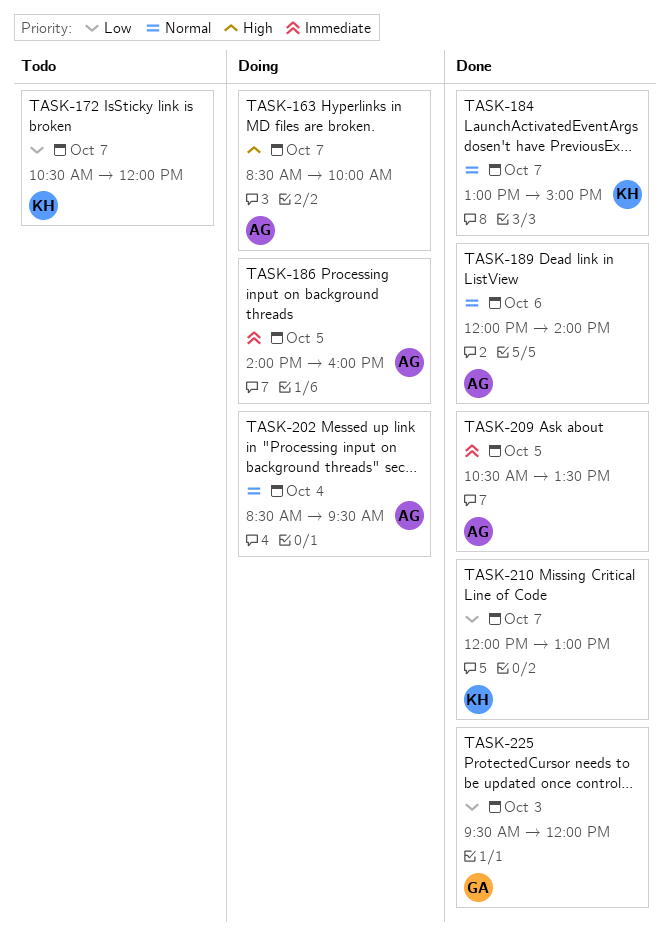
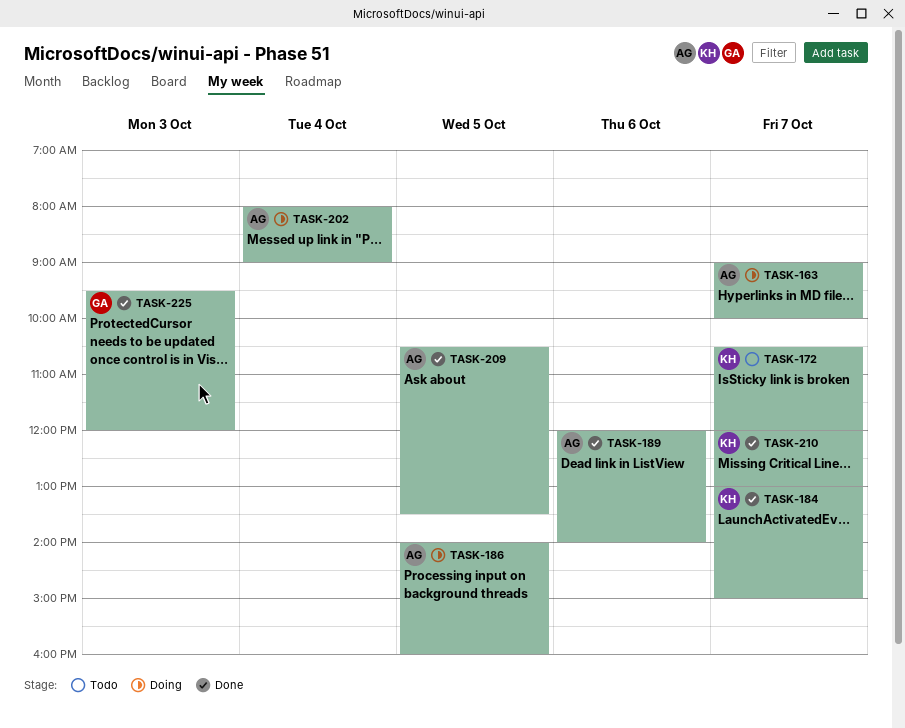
TASK-163, begins: 08:30 -> 09:00
TASK-202, begins: 08:30 -> 08:00
TASK-202, ends: 09:30 -> 09:00

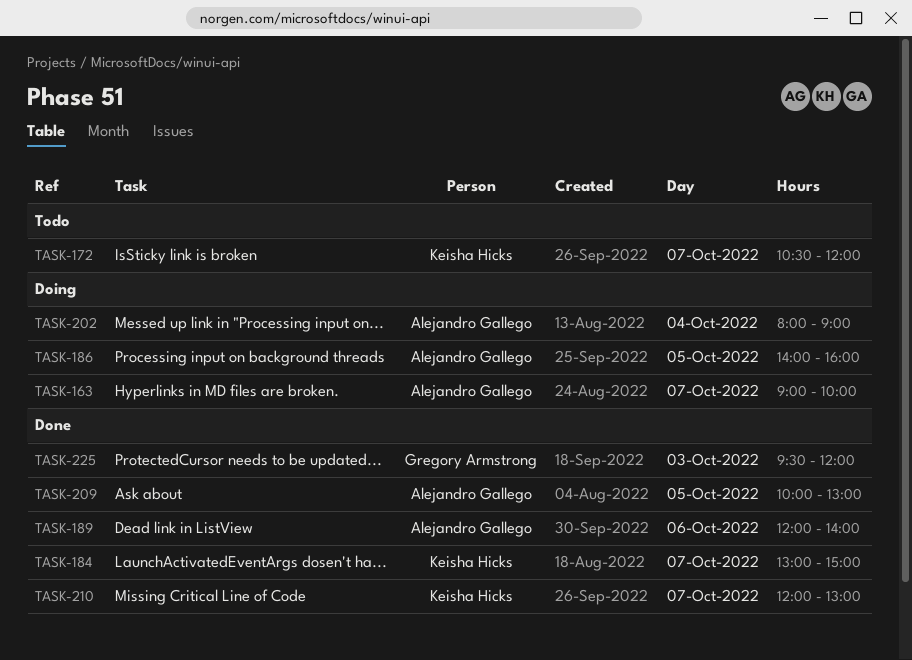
TASK-209, begins: 10:30 -> 10:00
TASK-209, ends: 13:30 -> 13:00

